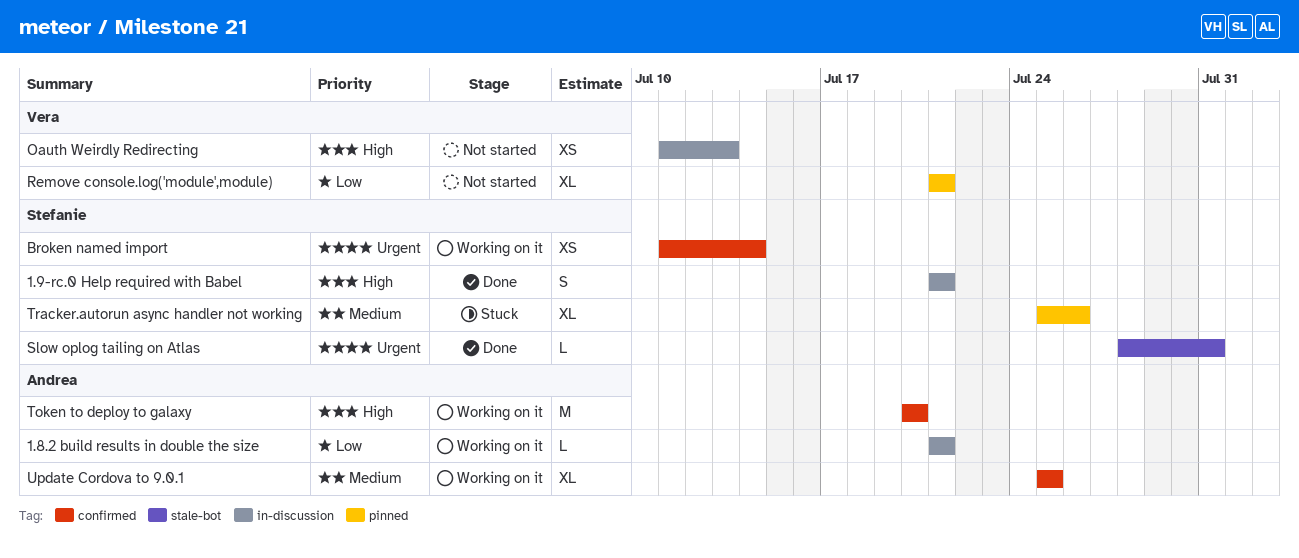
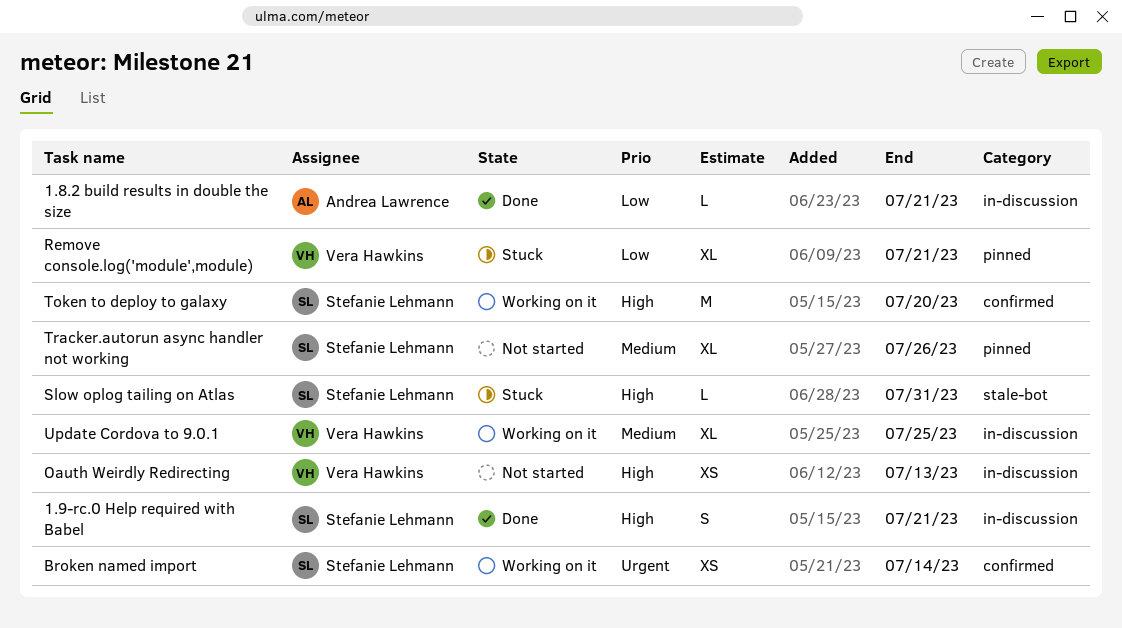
1.8.2 build results in double the size, status: Working on it -> Done
Remove console.log('module',module), status: Not started -> Stuck
Slow oplog tailing on Atlas, status: Done -> Stuck
Slow oplog tailing on Atlas, priority: Urgent -> High
Token to deploy to galaxy, owner: Andrea Lawrence -> Stefanie Lehmann
Tracker.autorun async handler not working, status: Stuck -> Not started
Update Cordova to 9.0.1, owner: Andrea Lawrence -> Vera Hawkins
Update Cordova to 9.0.1, label: confirmed -> in-discussion

